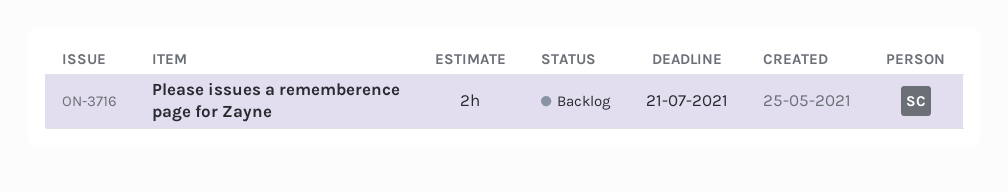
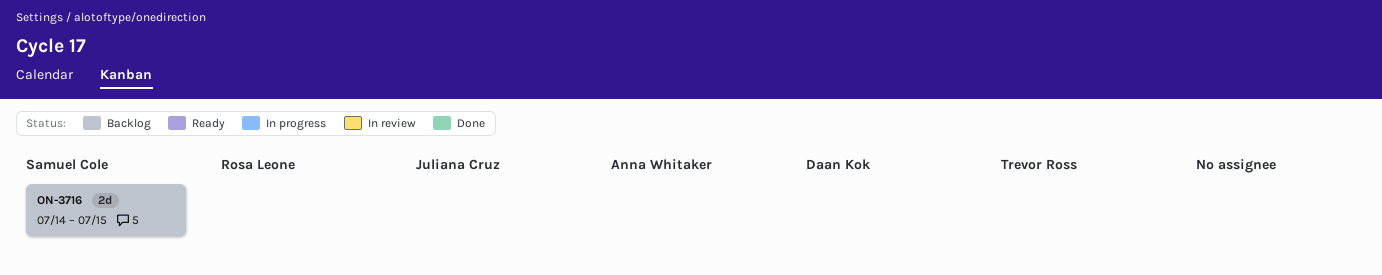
ON-3716, estimate: 2h -> 2d
ON-3716, due: Jul 21 -> Jul 15

